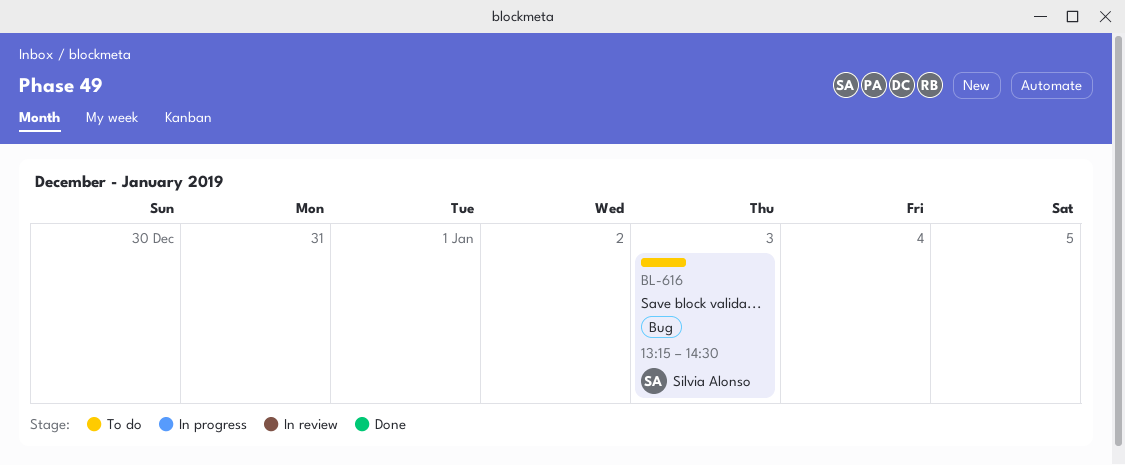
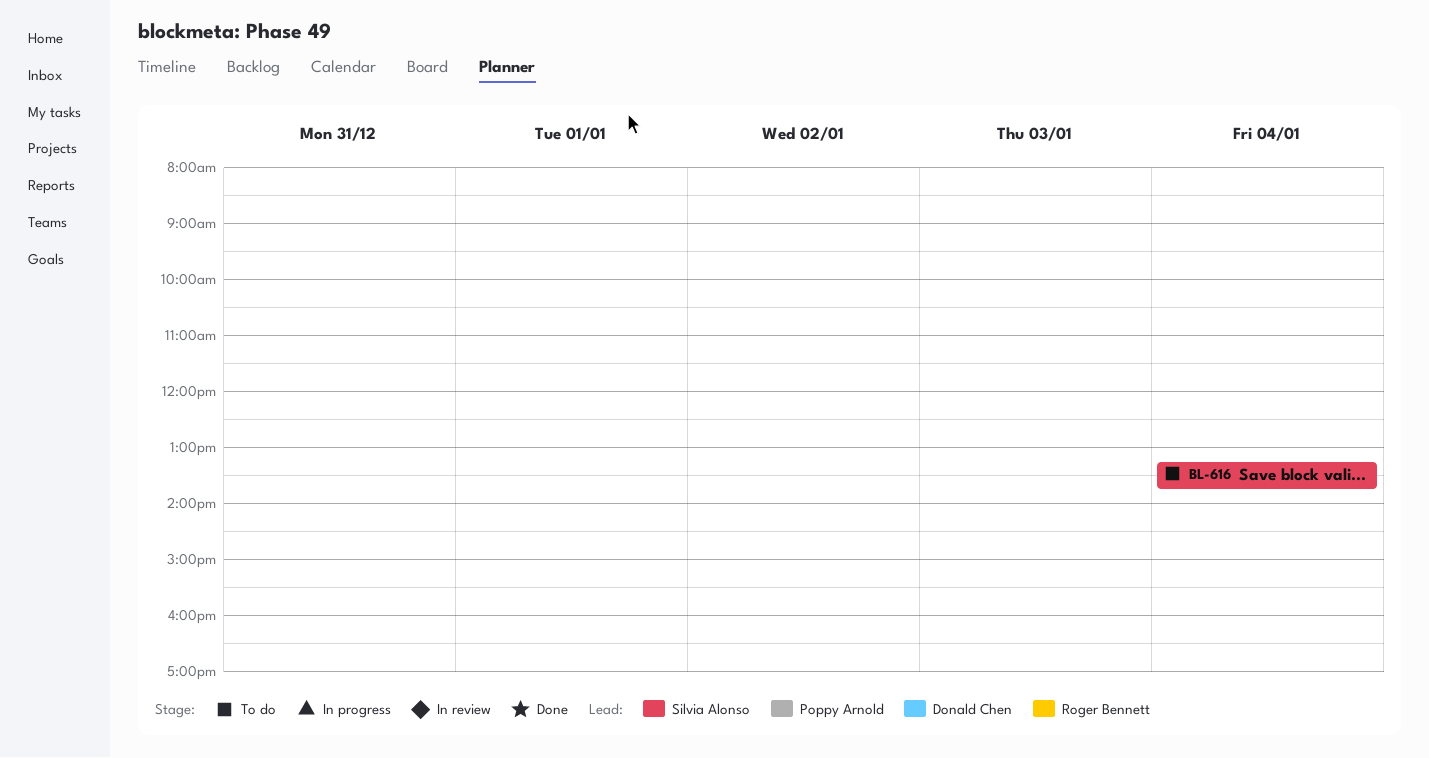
BL-616, day: Jan 3 -> Jan 4
BL-616, ends: 14:30 -> 13:45

